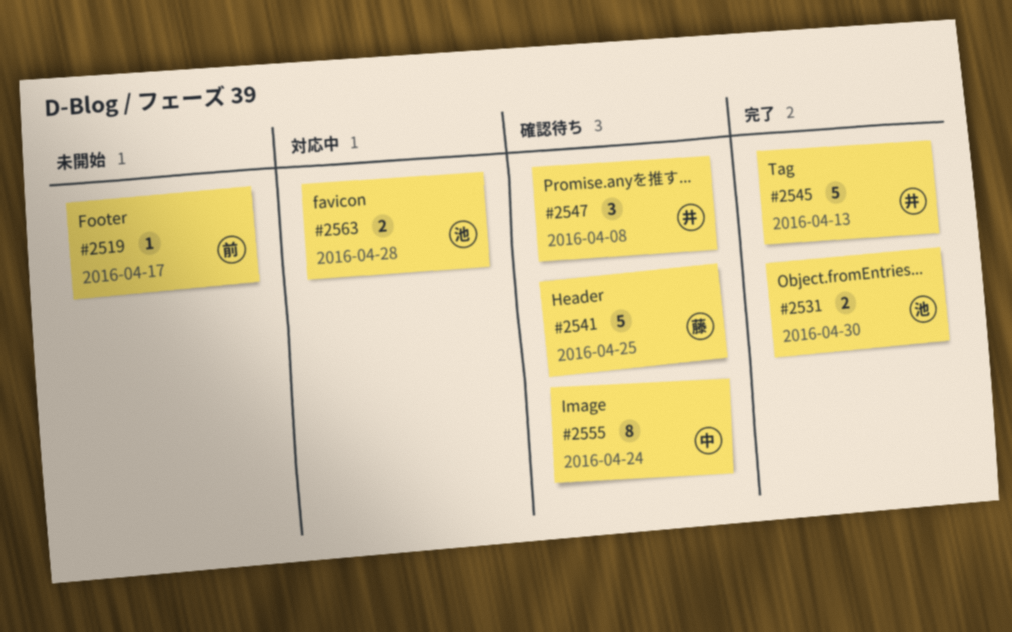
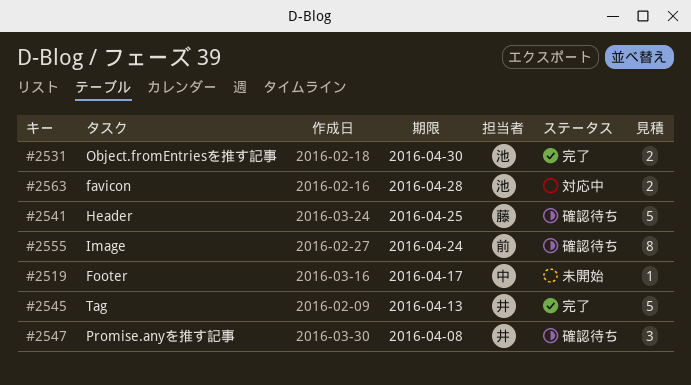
#2519, owner: 前 -> 中
#2555, owner: 中 -> 前

